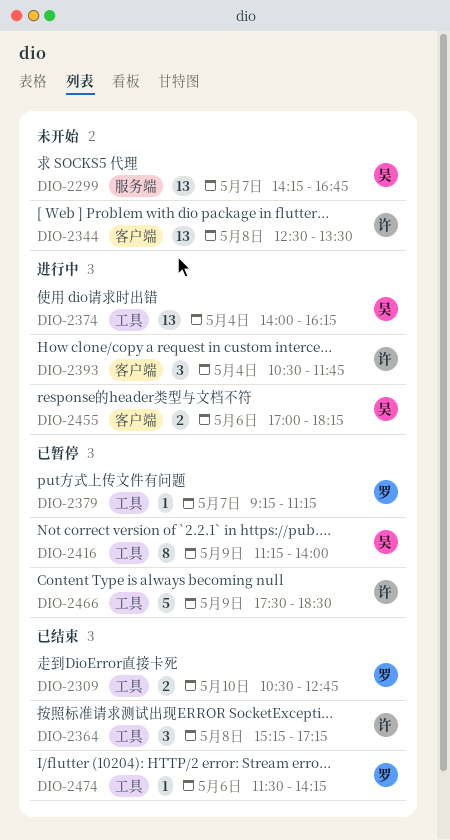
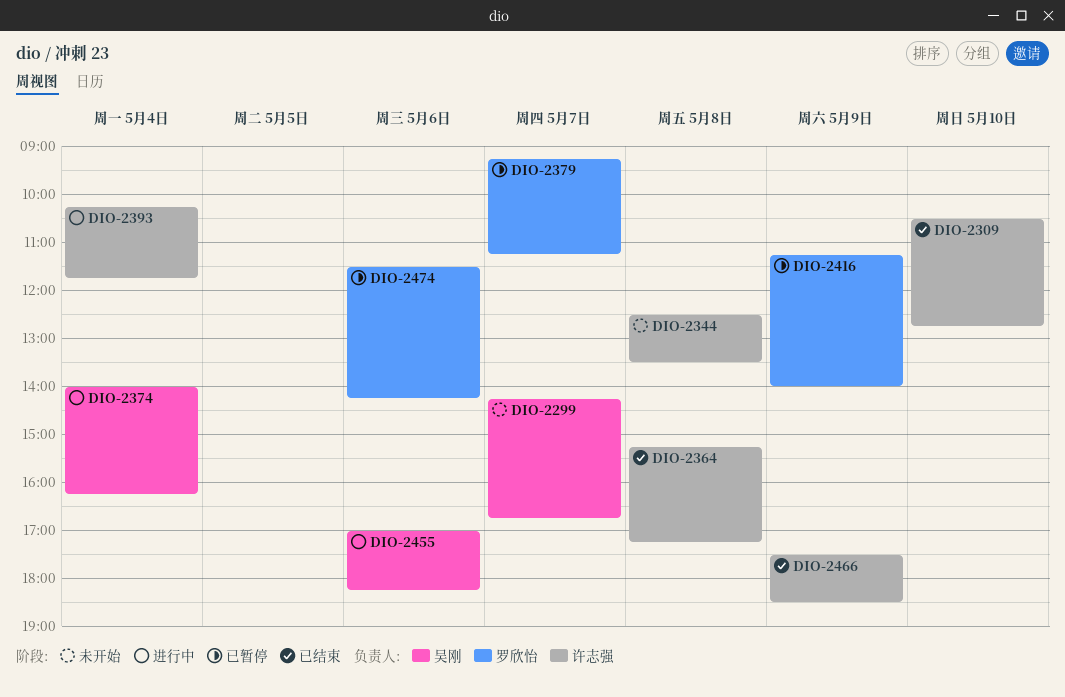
DIO-2309, owner: 罗欣怡 -> 许志强
DIO-2393, begins: 10:30 -> 10:15
DIO-2416, owner: 吴刚 -> 罗欣怡
DIO-2466, status: 已暂停 -> 已结束
DIO-2474, status: 已结束 -> 已暂停

